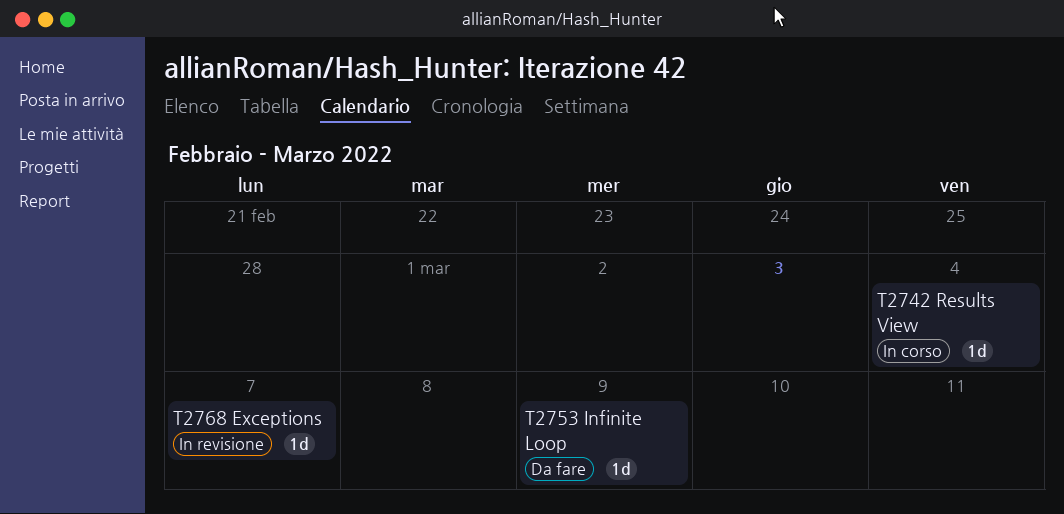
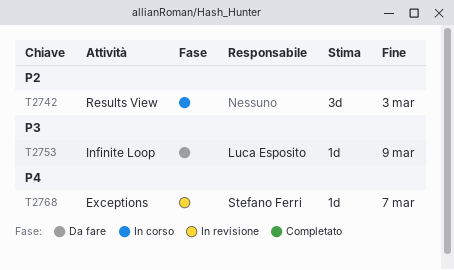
T2742, estimate: 1d -> 3d
T2742, due: Mar 4 -> Mar 3

